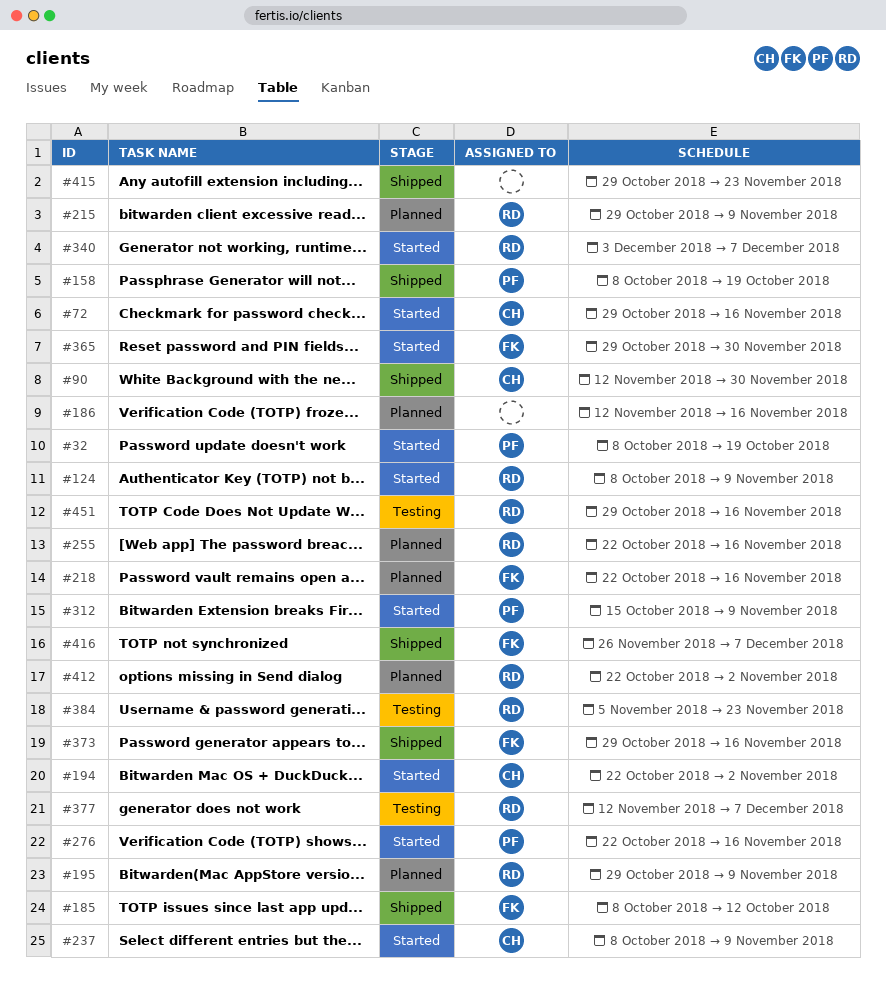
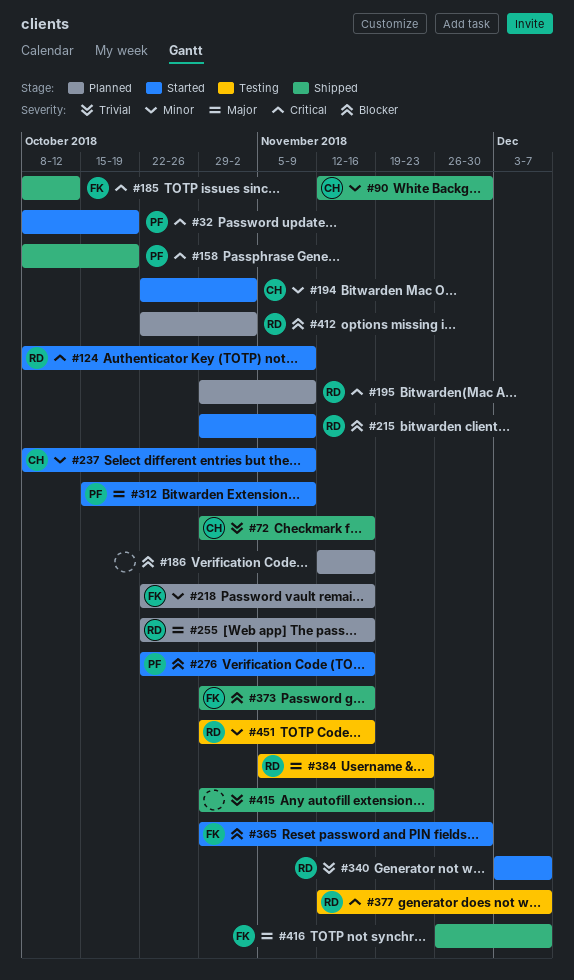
#72, status: Started -> Shipped
#215, status: Planned -> Started

